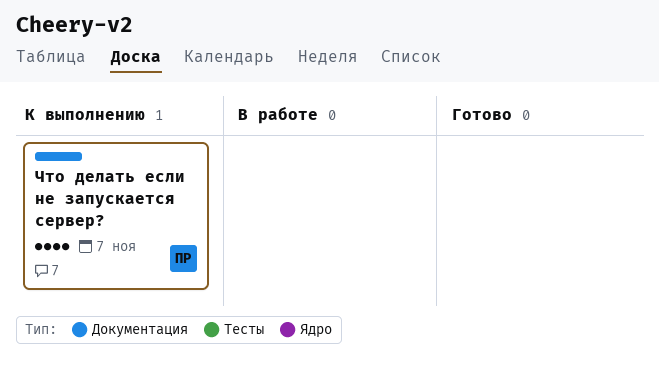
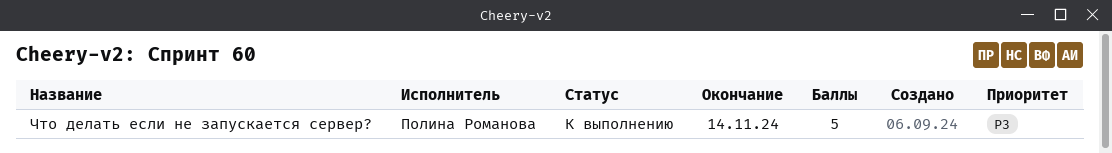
Что делать если не запускается сервер?, estimate: 4 -> 5
Что делать если не запускается сервер?, due: Nov 7 -> Nov 14

